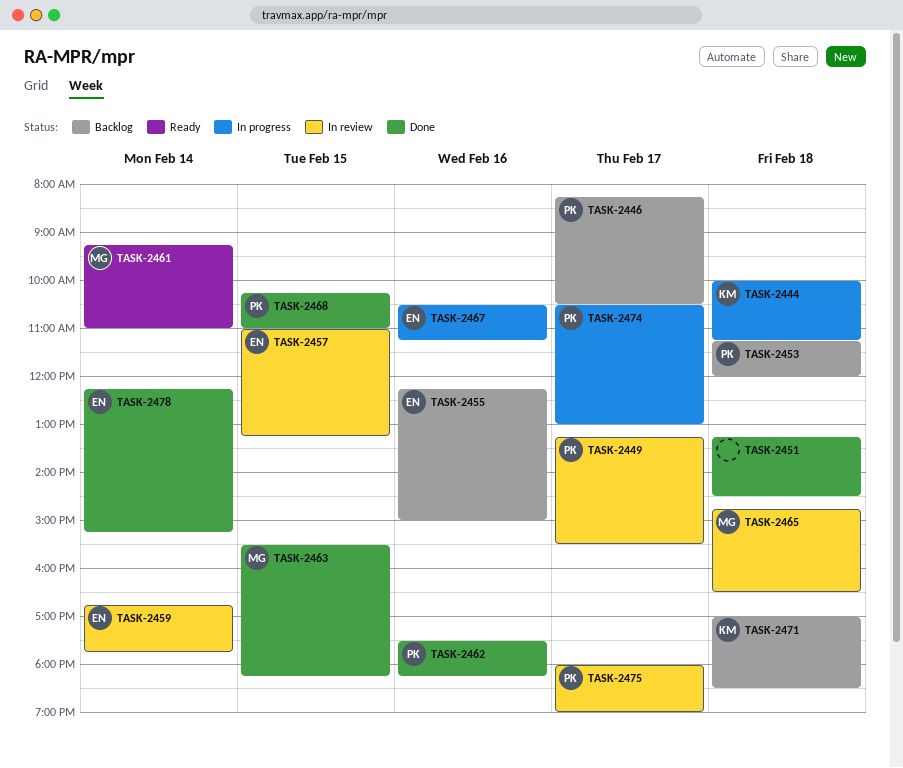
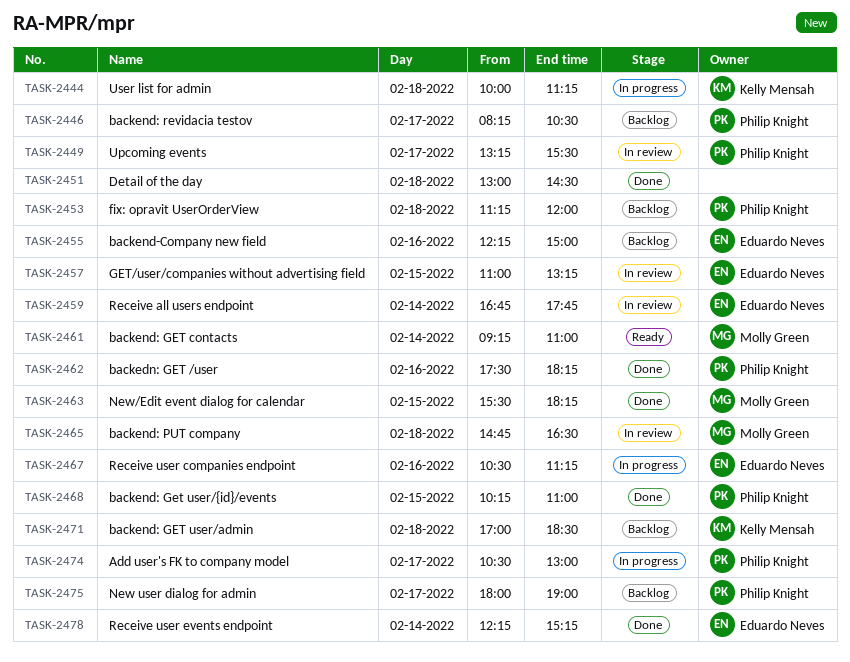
TASK-2451, begins: 13:15 -> 13:00
TASK-2475, status: In review -> Backlog

